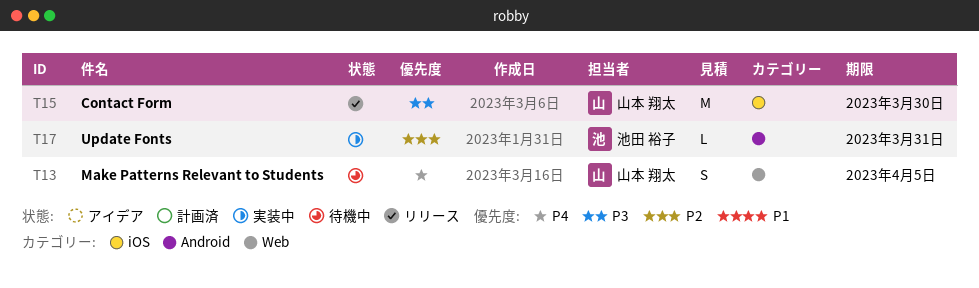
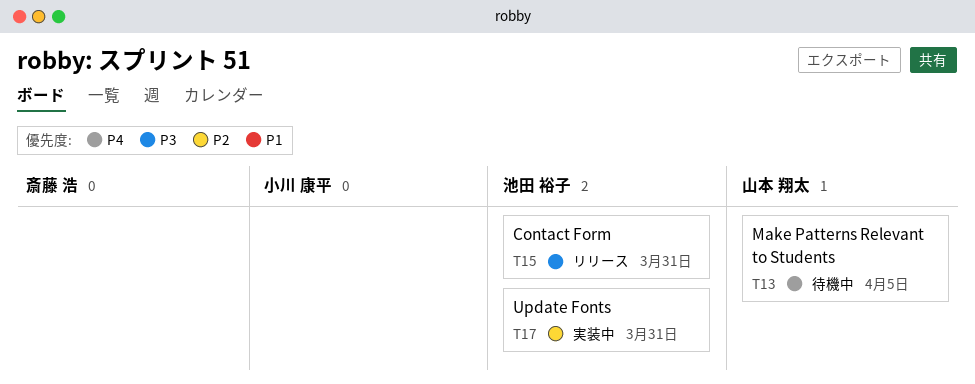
T15, owner: 山本 翔太 -> 池田 裕子
T15, due: Mar 30 -> Mar 31

